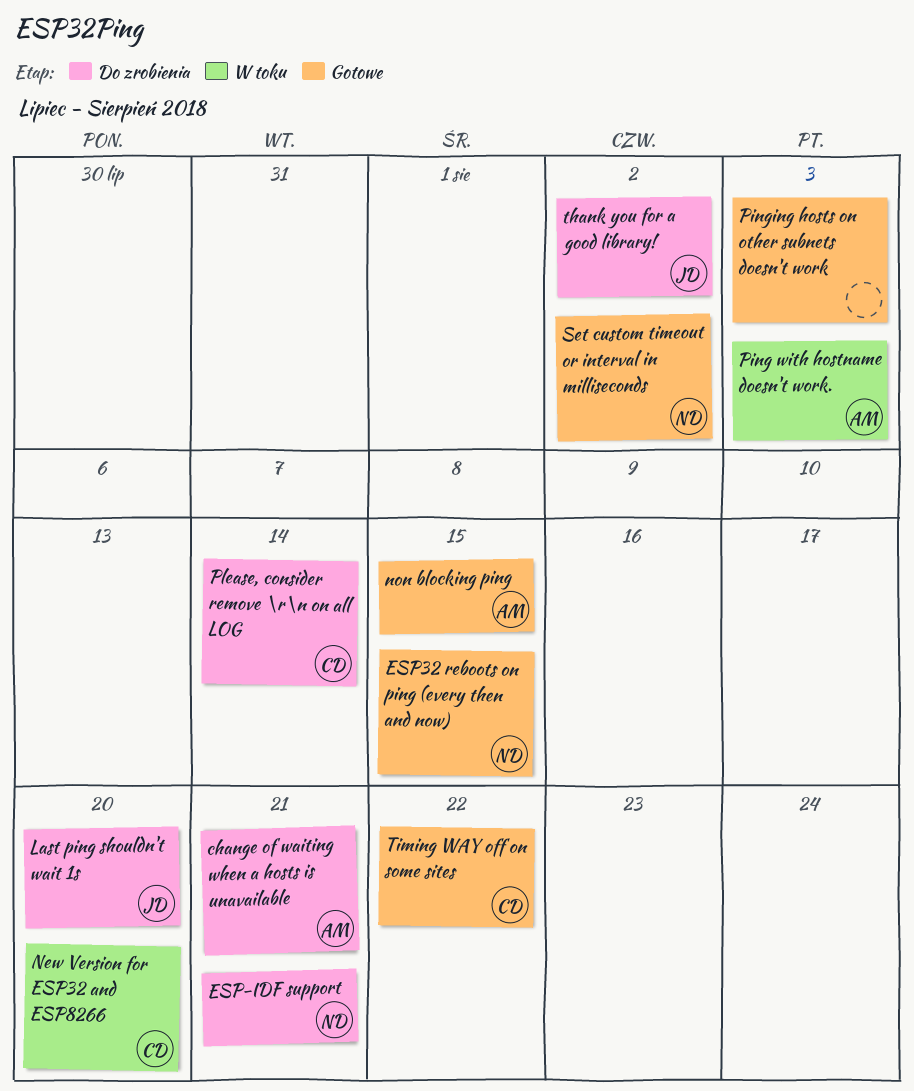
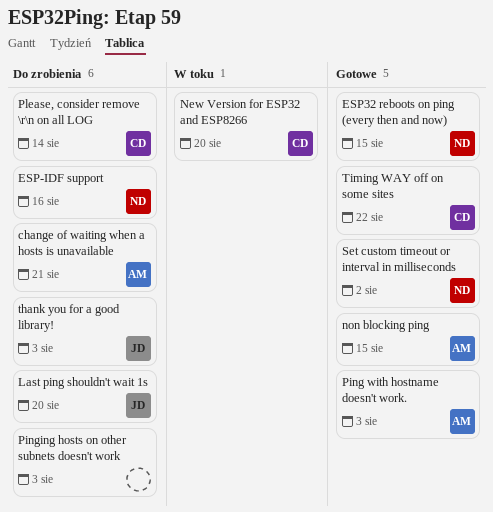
ESP-IDF support, due: Aug 21 -> Aug 16
Ping with hostname doesn't work., status: W toku -> Gotowe
Pinging hosts on other subnets doesn't work, status: Gotowe -> Do zrobienia
thank you for a good library!, due: Aug 2 -> Aug 3

